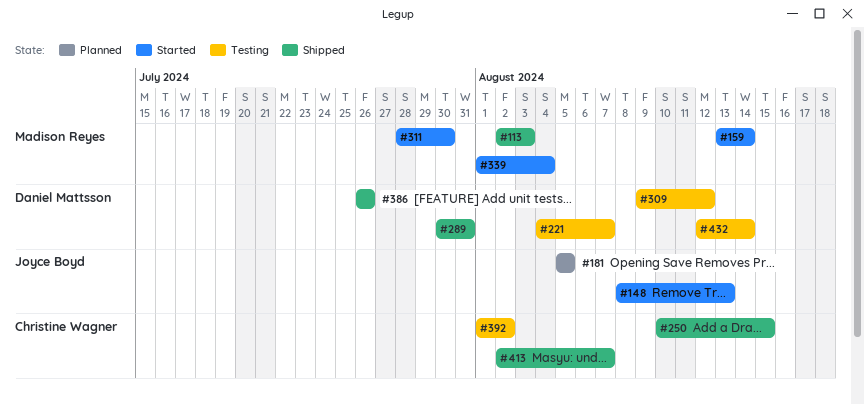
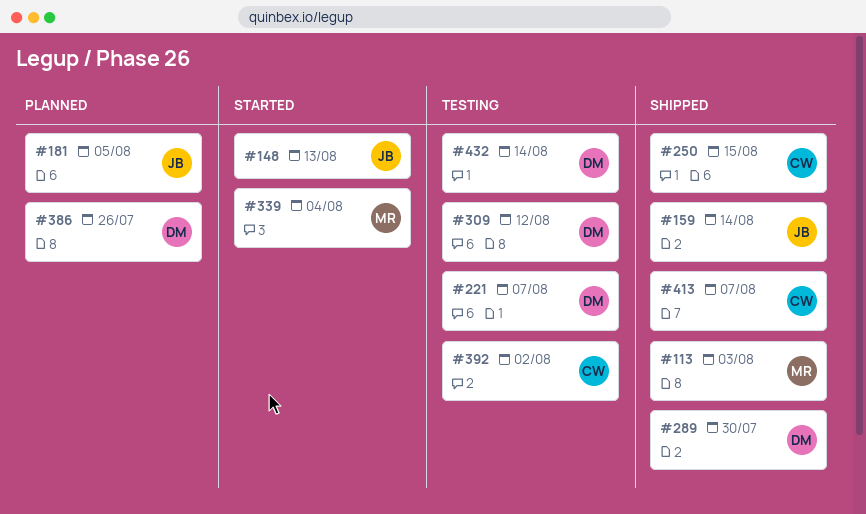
#159, status: Started -> Shipped
#159, owner: Madison Reyes -> Joyce Boyd
#289, due: Jul 31 -> Jul 30
#311: present -> none
#386, status: Shipped -> Planned

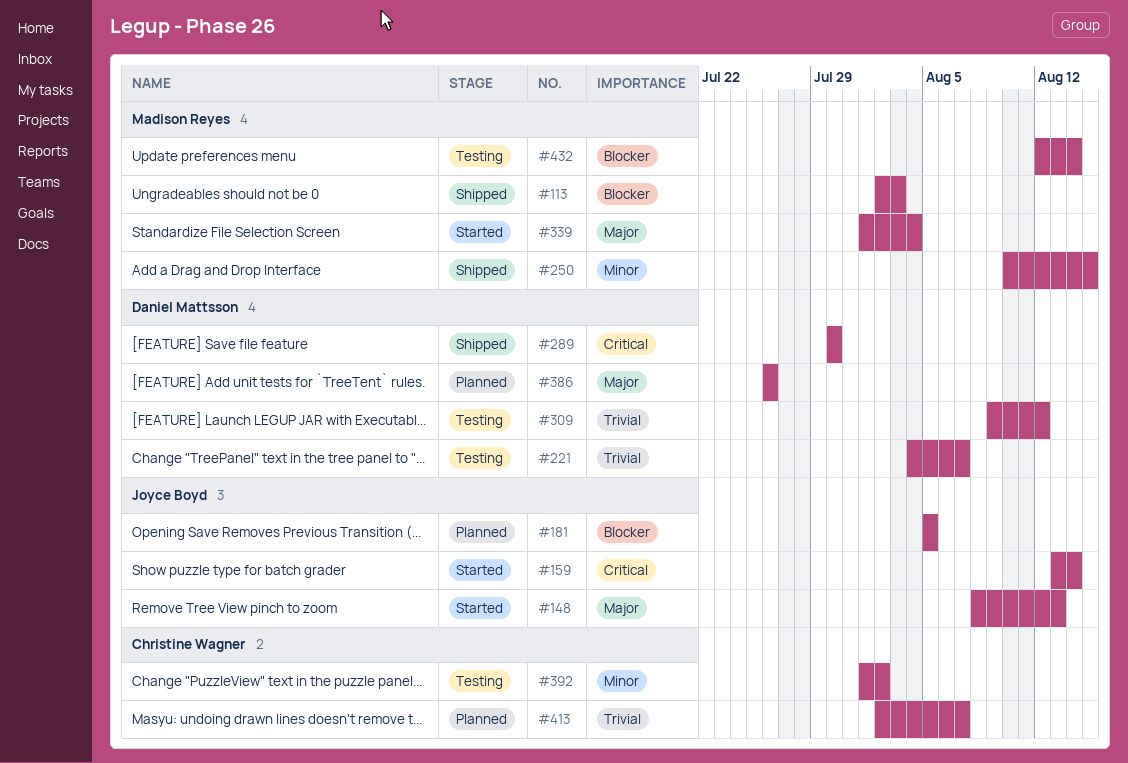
#159, status: Shipped -> Started
#250, owner: Christine Wagner -> Madison Reyes
#413, status: Shipped -> Planned
#432, owner: Daniel Mattsson -> Madison Reyes

